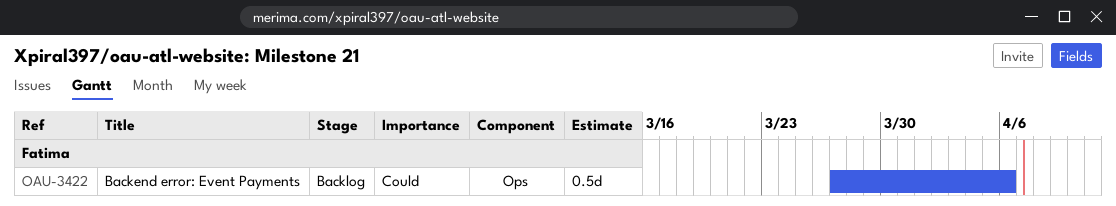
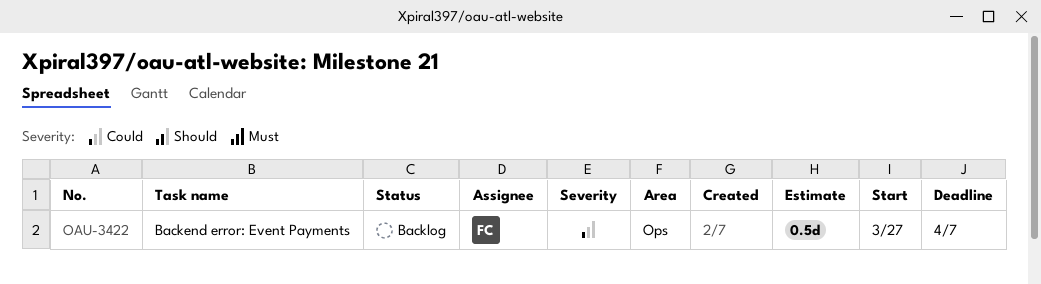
OAU-3422, due: Apr 6 -> Apr 7

